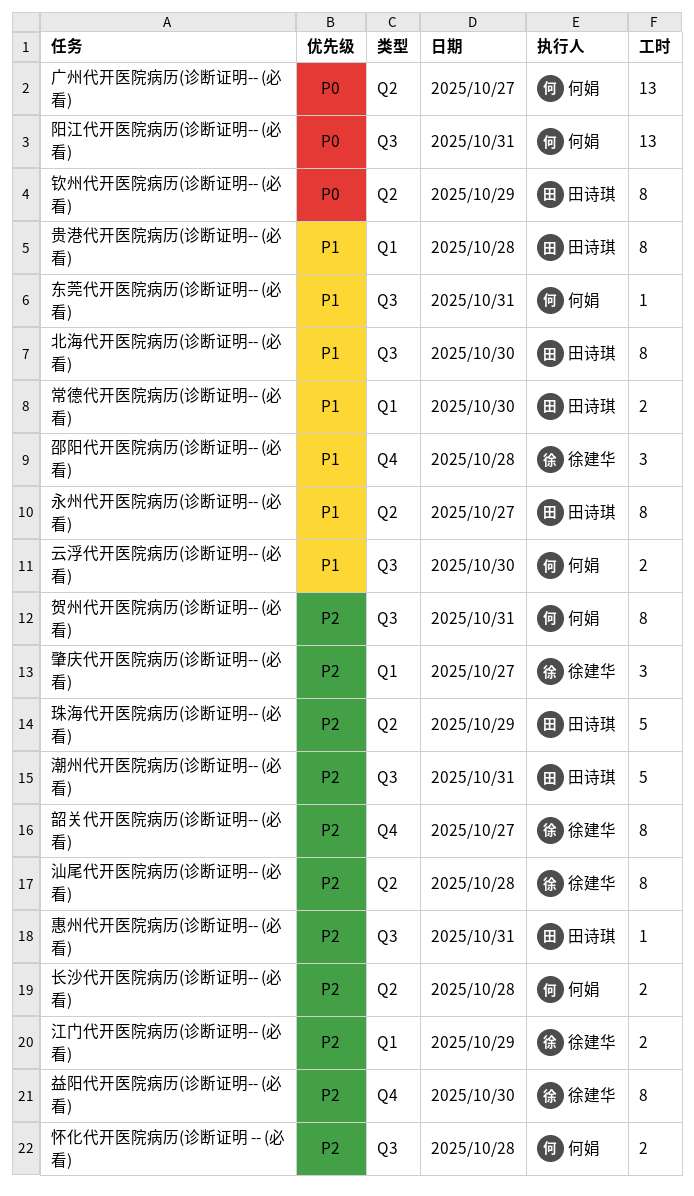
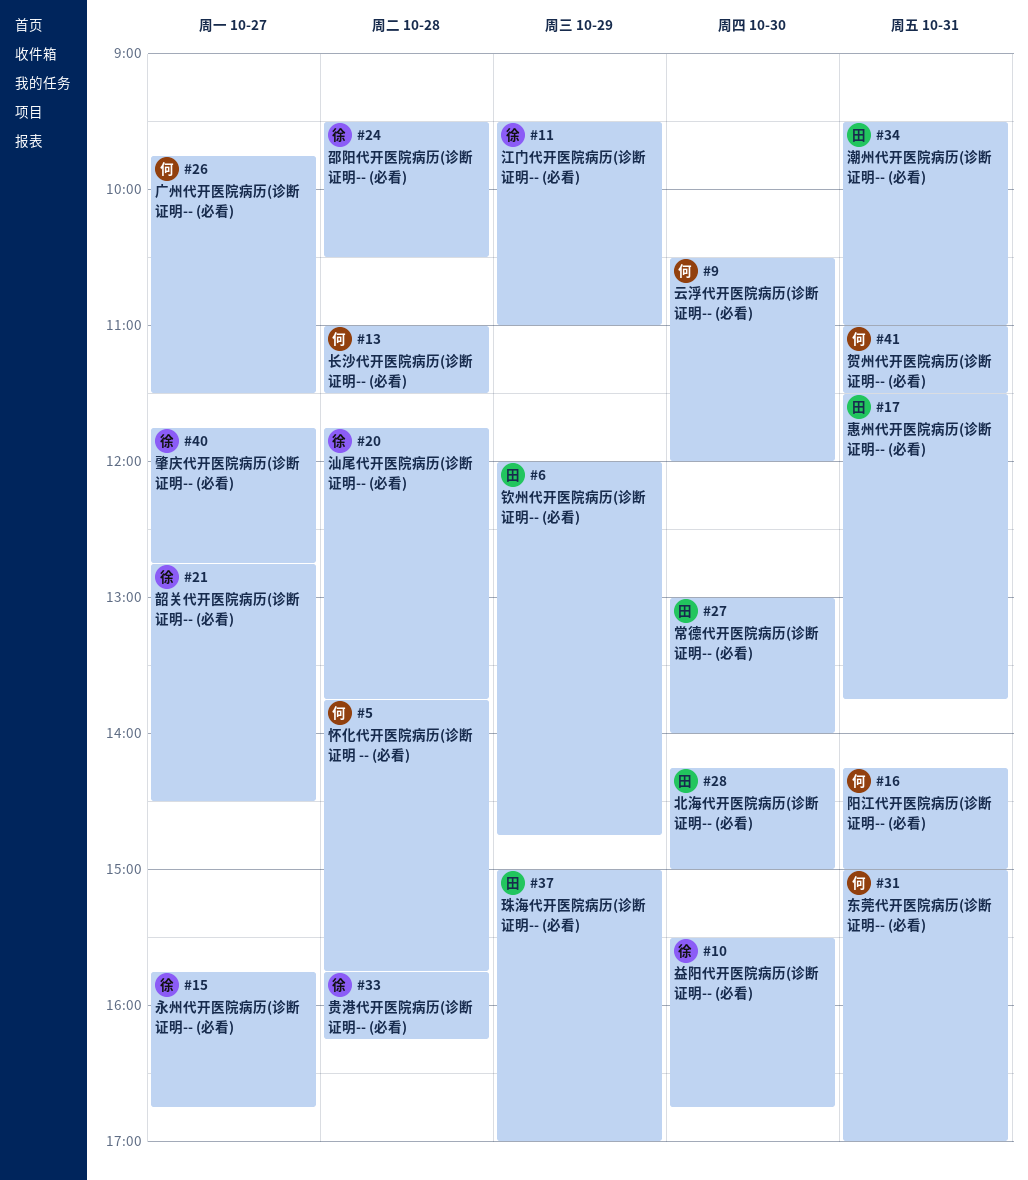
永州代开医院病历(诊断证明-- (必看), owner: 田诗琪 -> 徐建华
贵港代开医院病历(诊断证明-- (必看), owner: 田诗琪 -> 徐建华

